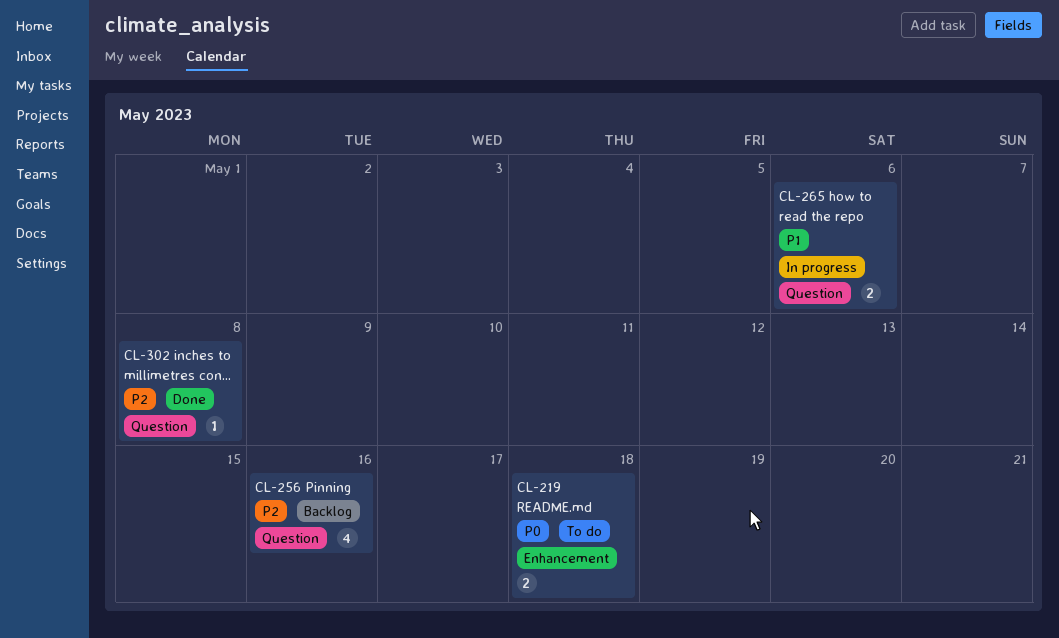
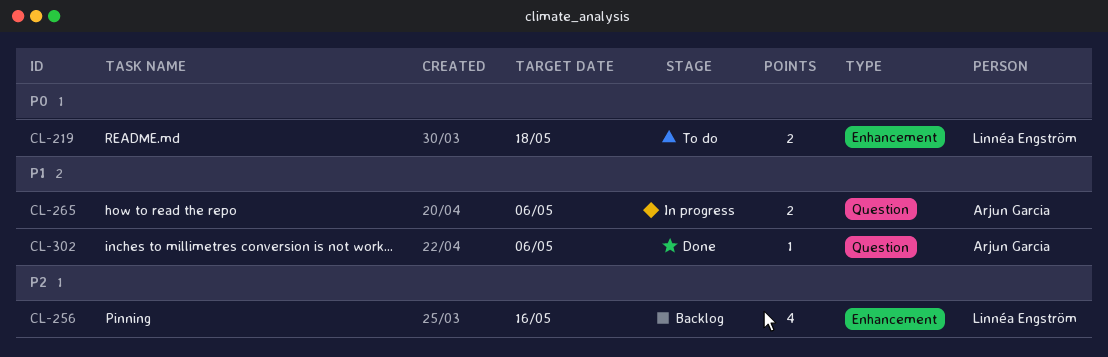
CL-256, label: Question -> Enhancement
CL-302, priority: P2 -> P1
CL-302, due: May 8 -> May 6

